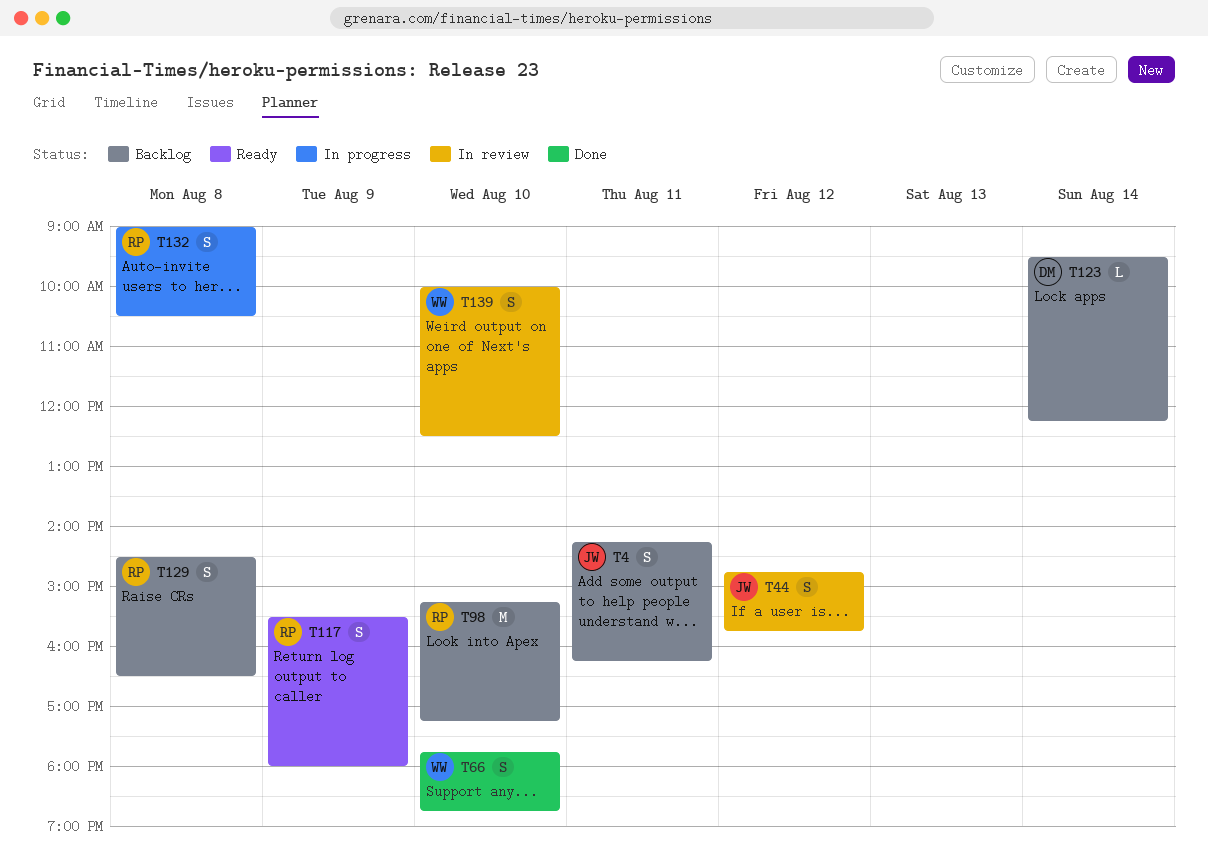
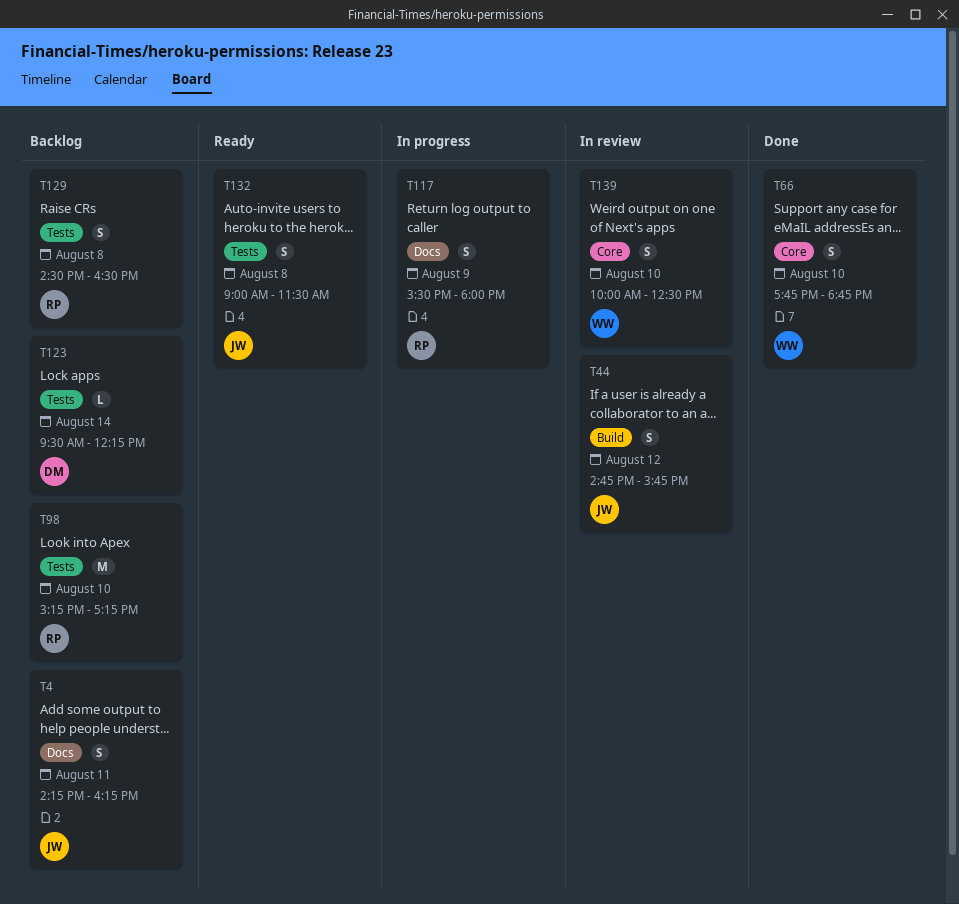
T117, status: Ready -> In progress
T132, status: In progress -> Ready
T132, owner: RP -> JW
T132, ends: 10:30 -> 11:30

